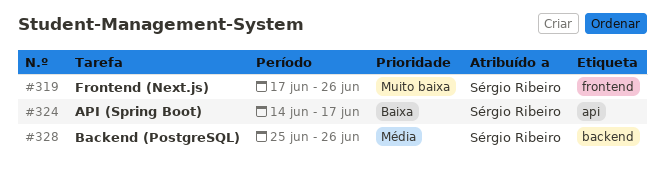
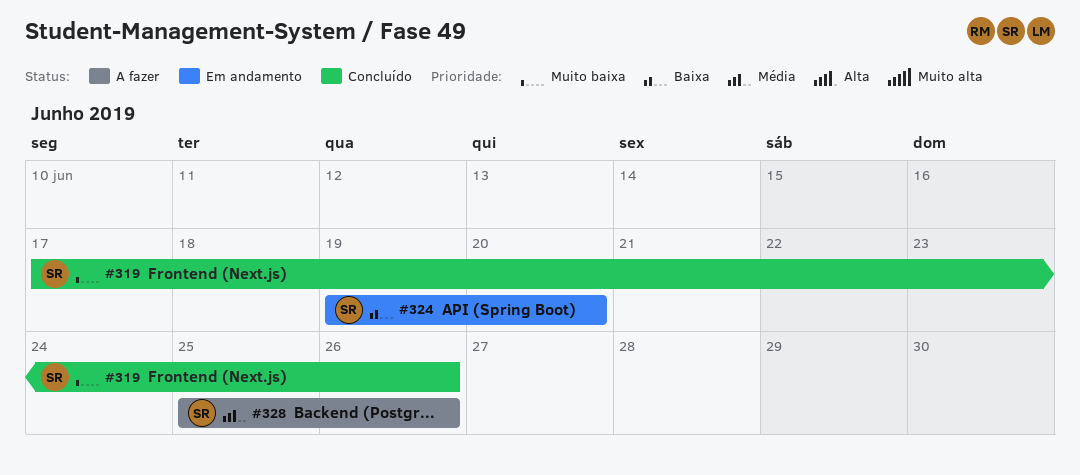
#324, start: Jun 14 -> Jun 19
#324, due: Jun 17 -> Jun 20

